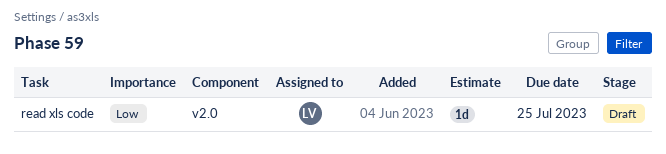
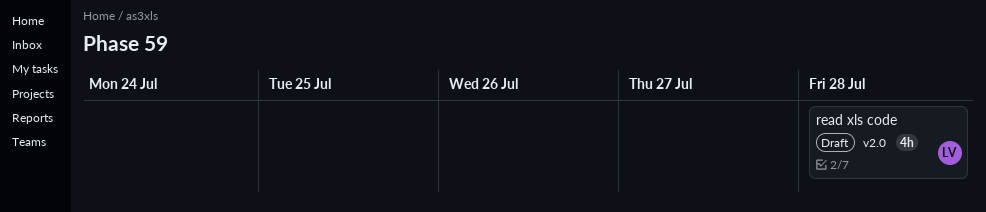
read xls code, estimate: 1d -> 4h
read xls code, due: Jul 25 -> Jul 28

